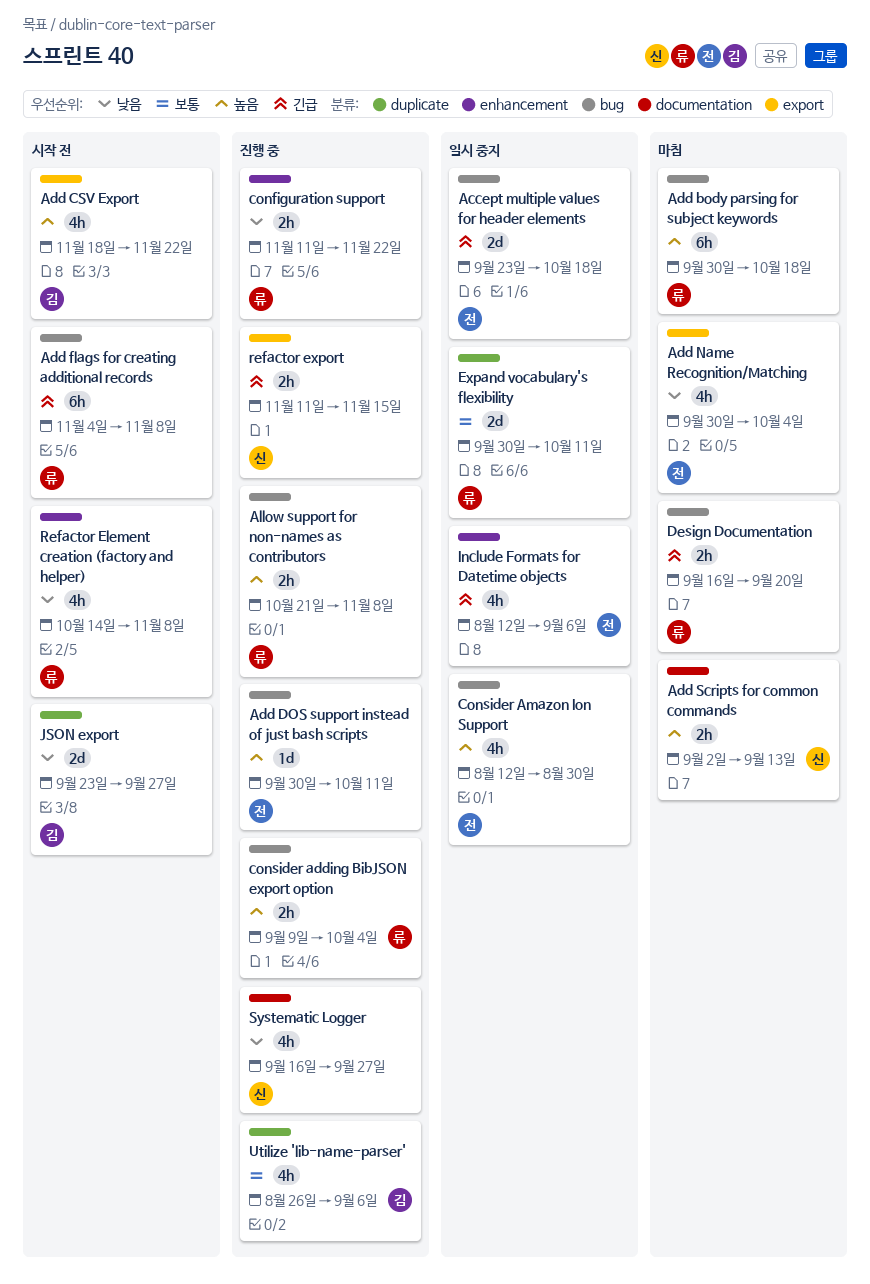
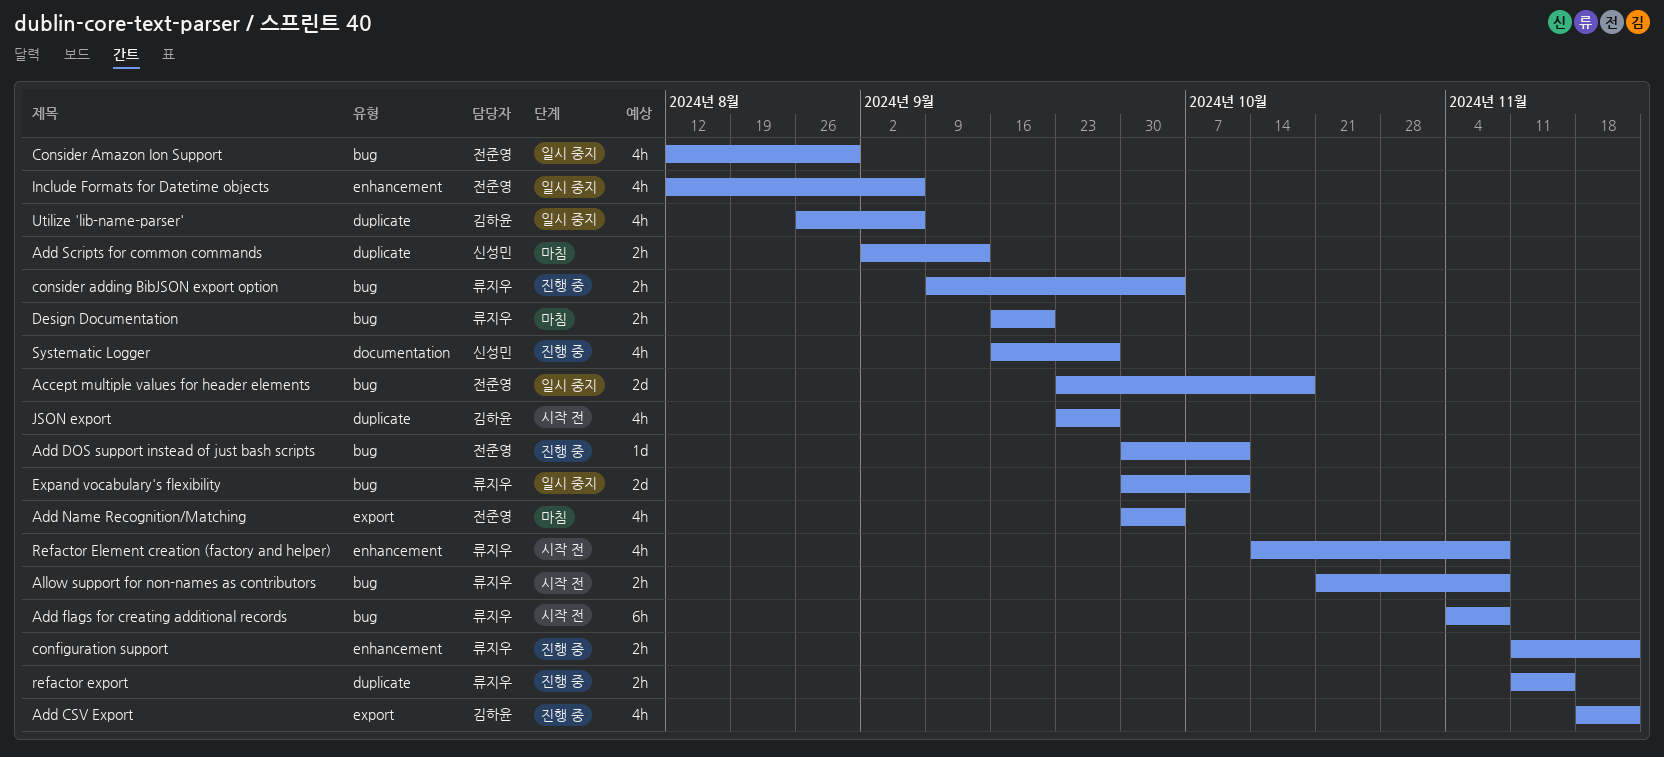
Add body parsing for subject keywords: present -> none
Add CSV Export, status: 시작 전 -> 진행 중
Add Scripts for common commands, label: documentation -> duplicate
Allow support for non-names as contributors, status: 진행 중 -> 시작 전
Expand vocabulary's flexibility, label: duplicate -> bug
JSON export, estimate: 2d -> 4h
refactor export, owner: 신성민 -> 류지우
refactor export, label: export -> duplicate
Utilize 'lib-name-parser', status: 진행 중 -> 일시 중지

